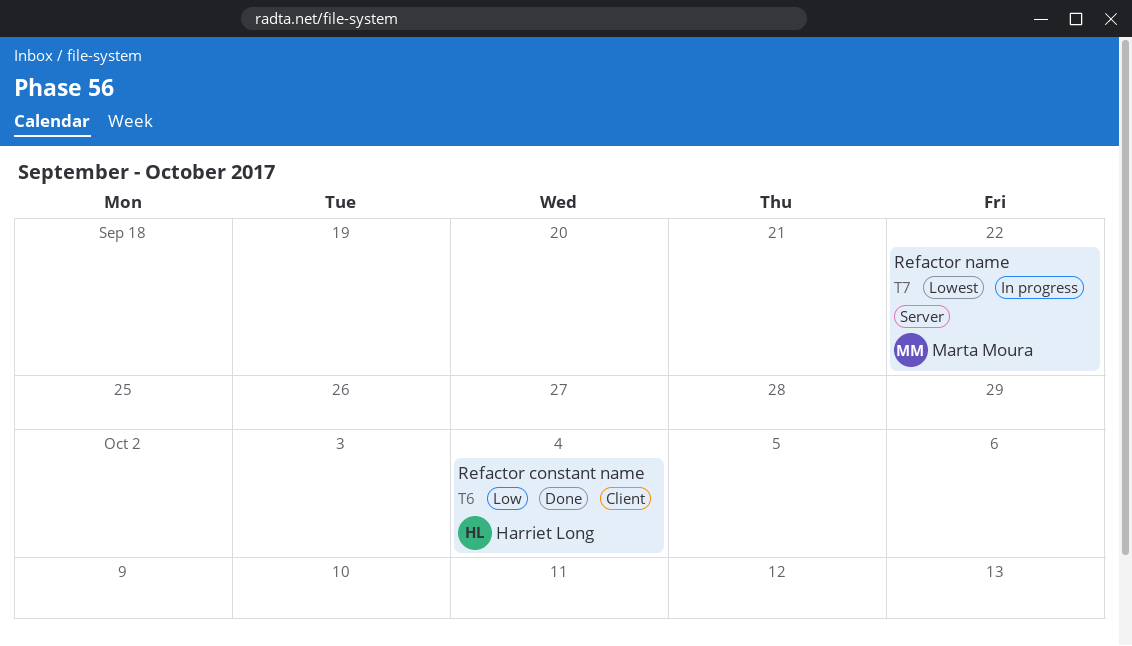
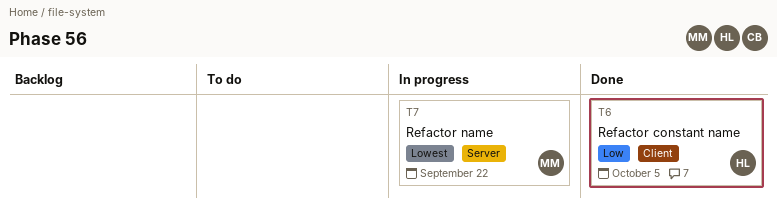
T6, due: Oct 4 -> Oct 5

